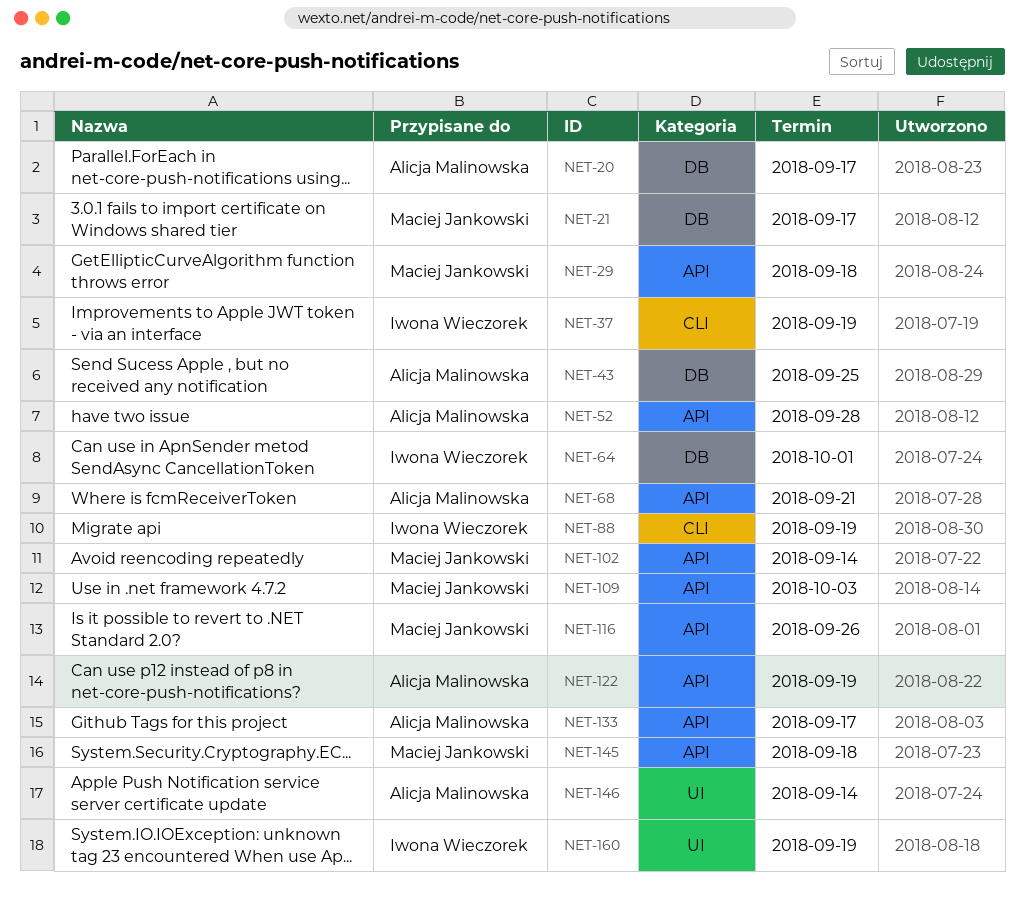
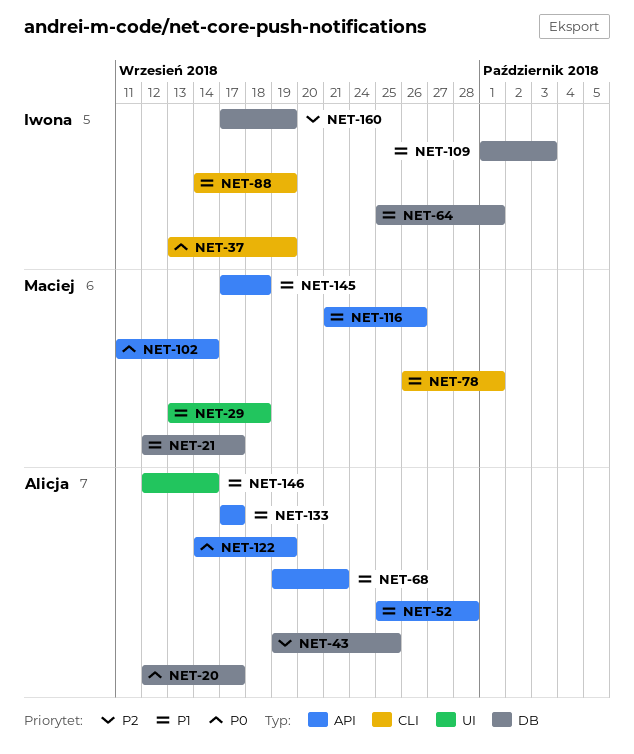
NET-29, label: API -> UI
NET-78: none -> present
NET-109, owner: Maciej Jankowski -> Iwona Wieczorek
NET-109, label: API -> DB
NET-160, label: UI -> DB

